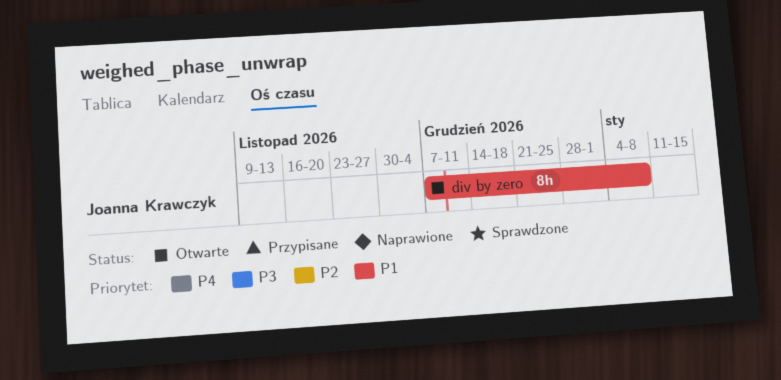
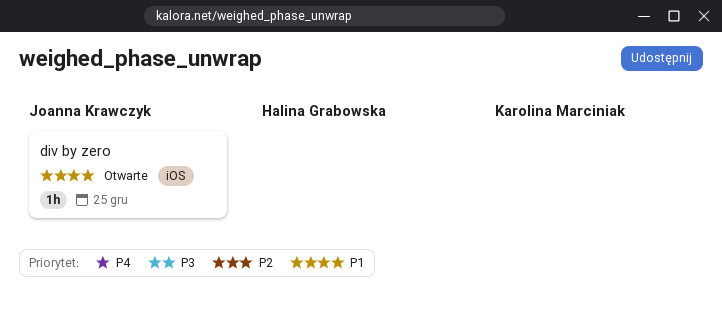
div by zero, estimate: 8h -> 1h
div by zero, due: Jan 8 -> Dec 25

